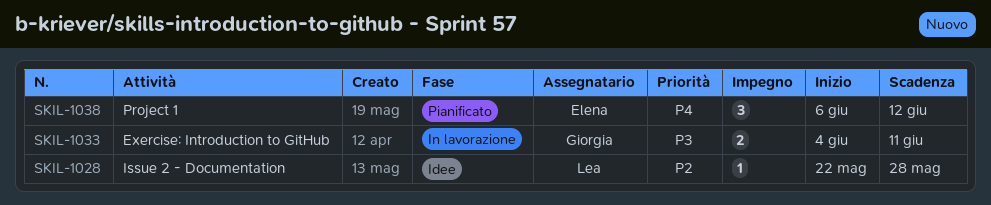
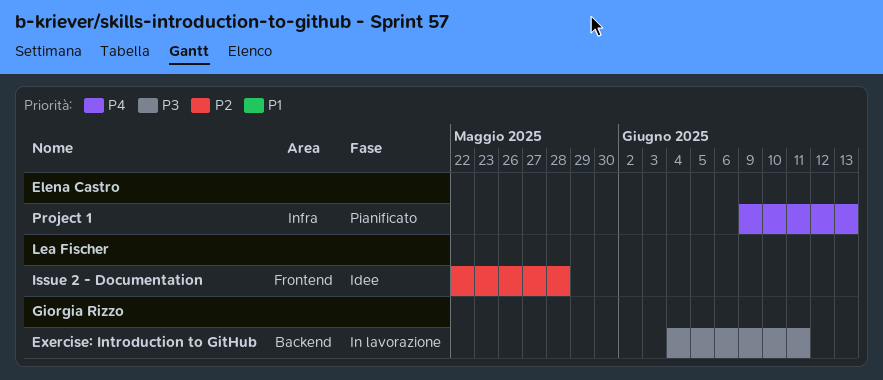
Project 1, start: Jun 6 -> Jun 9
Project 1, due: Jun 12 -> Jun 13

